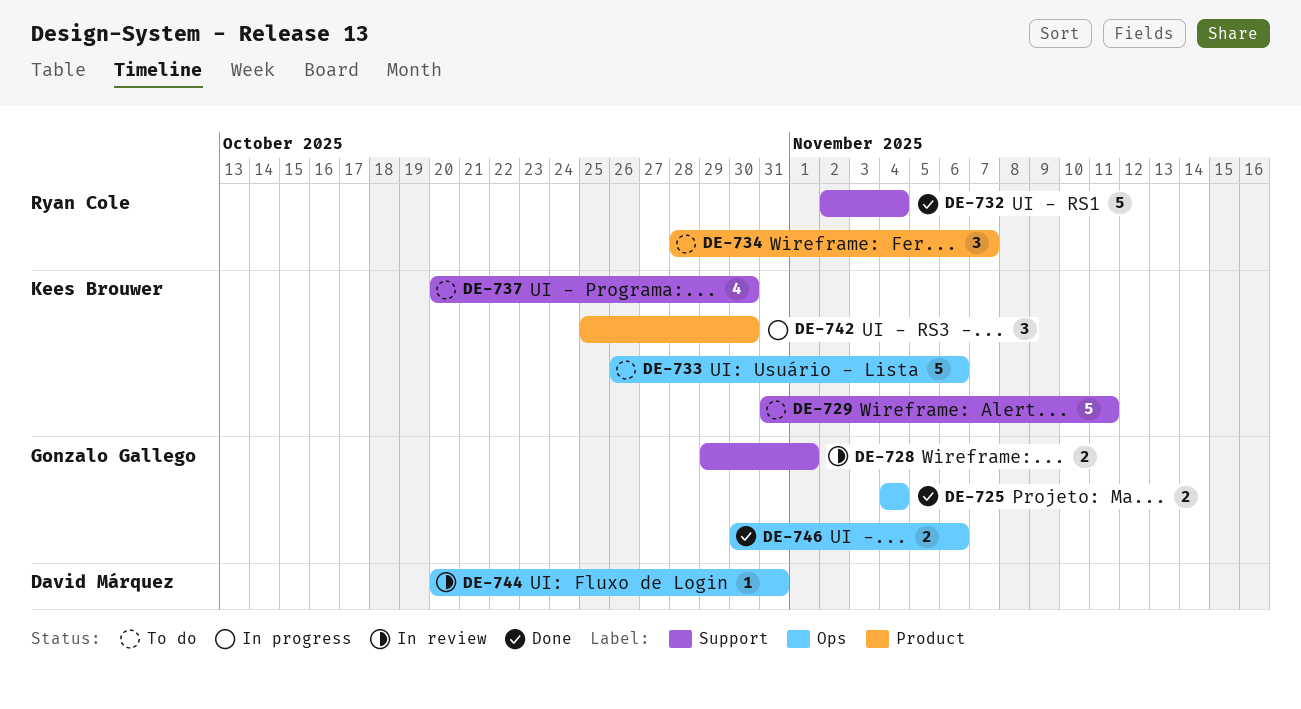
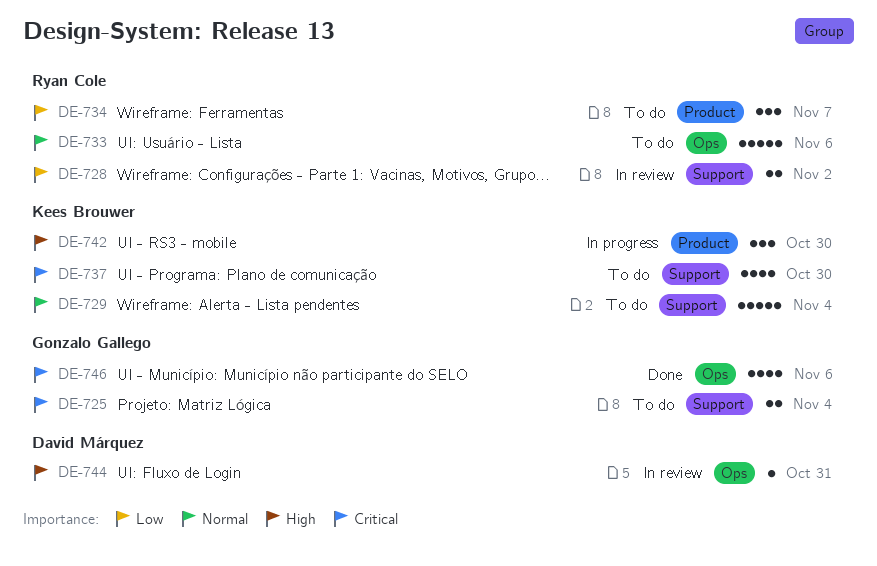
DE-725, status: Done -> To do
DE-725, label: Ops -> Support
DE-728, owner: Gonzalo Gallego -> Ryan Cole
DE-728, due: Nov 1 -> Nov 2
DE-729, due: Nov 11 -> Nov 4
DE-732: present -> none
DE-733, owner: Kees Brouwer -> Ryan Cole
DE-746, estimate: 2 -> 4

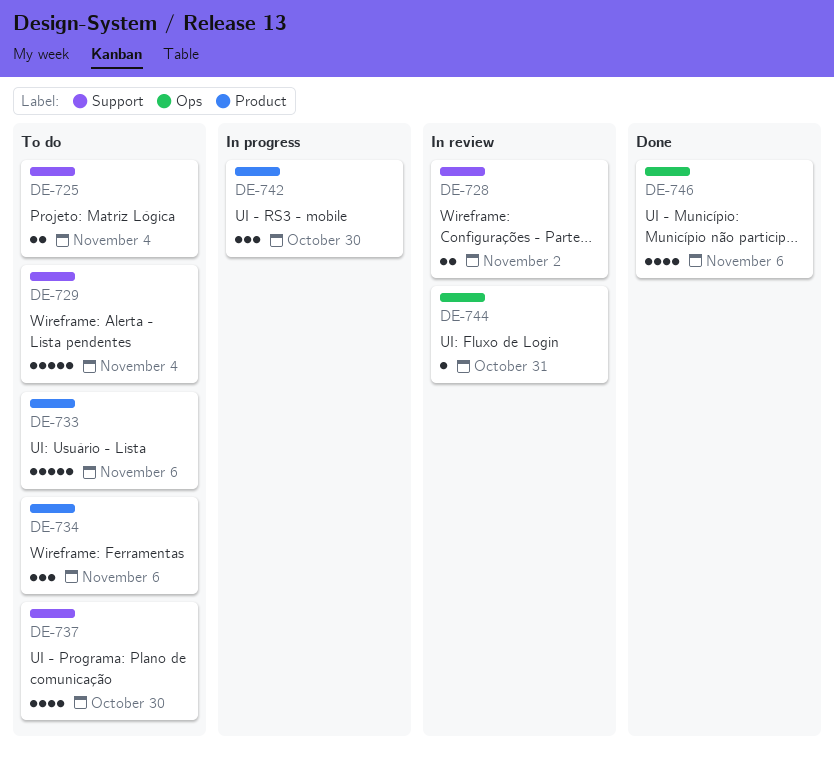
DE-733, label: Ops -> Product
DE-734, due: Nov 7 -> Nov 6

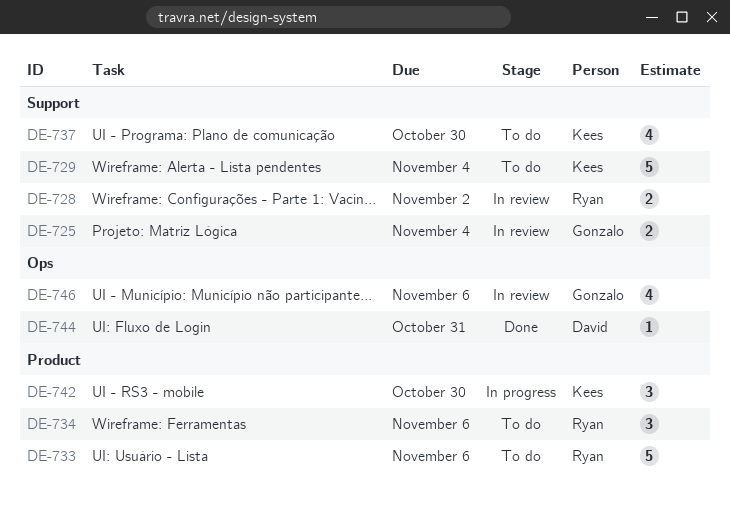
DE-725, status: To do -> In review
DE-744, status: In review -> Done
DE-746, status: Done -> In review

